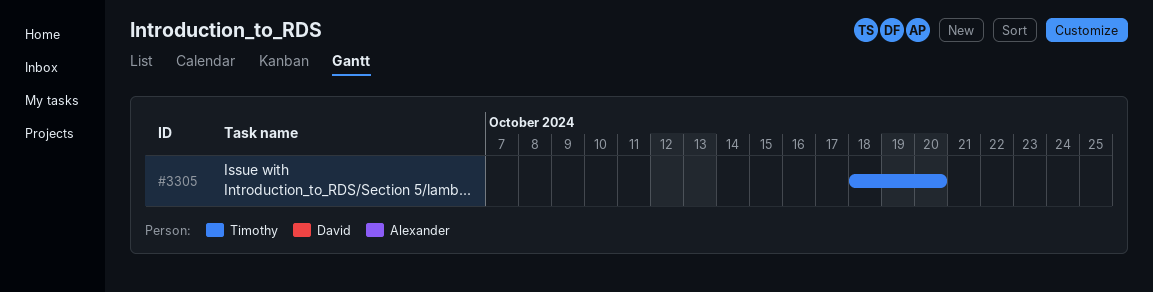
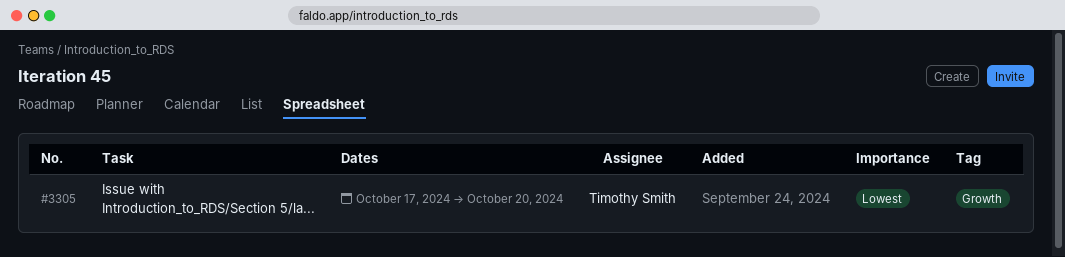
#3305, start: Oct 18 -> Oct 17

